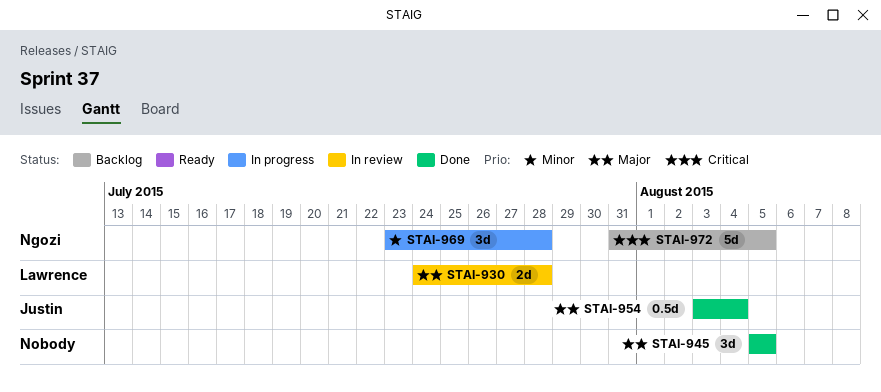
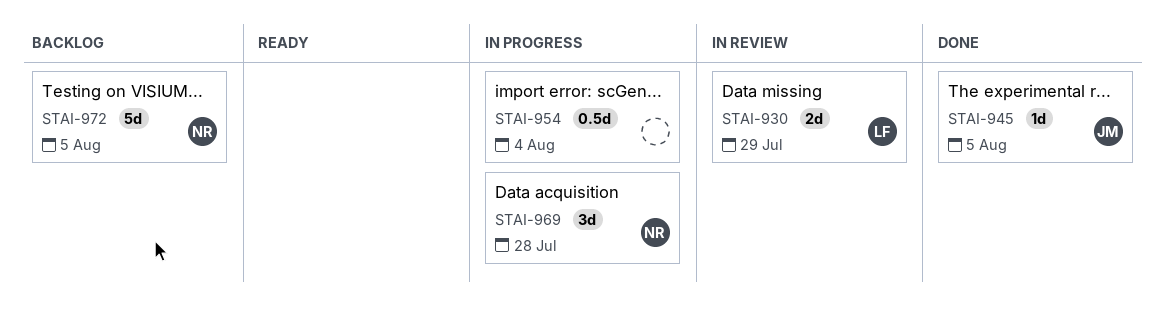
STAI-930, due: Jul 28 -> Jul 29
STAI-945, owner: none -> Justin
STAI-945, estimate: 3d -> 1d
STAI-954, status: Done -> In progress
STAI-954, owner: Justin -> none

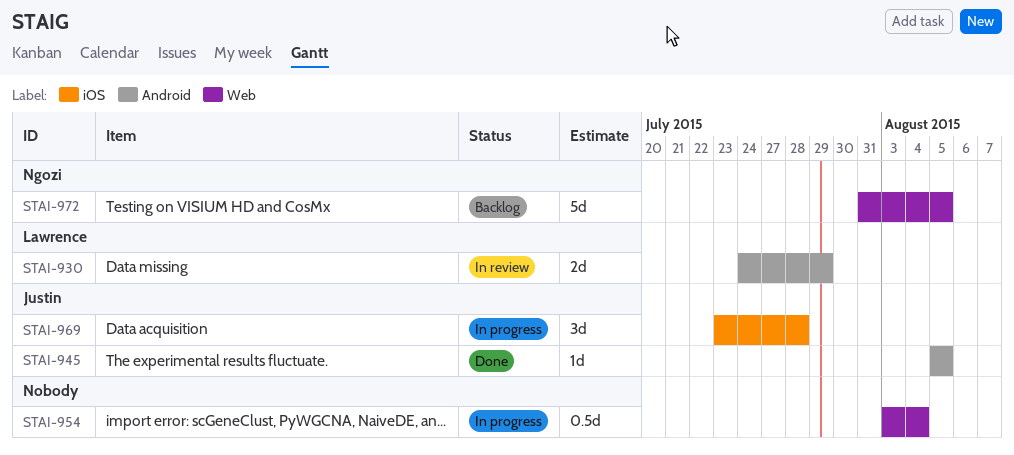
STAI-969, owner: Ngozi -> Justin

